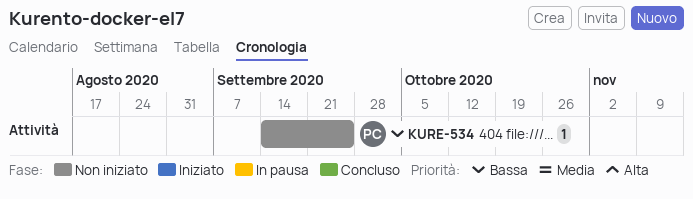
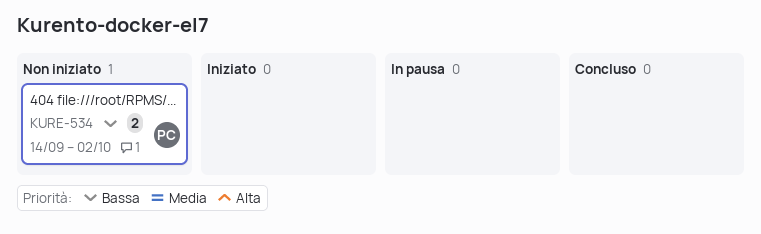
KURE-534, estimate: 1 -> 2
KURE-534, due: Sep 25 -> Oct 2

